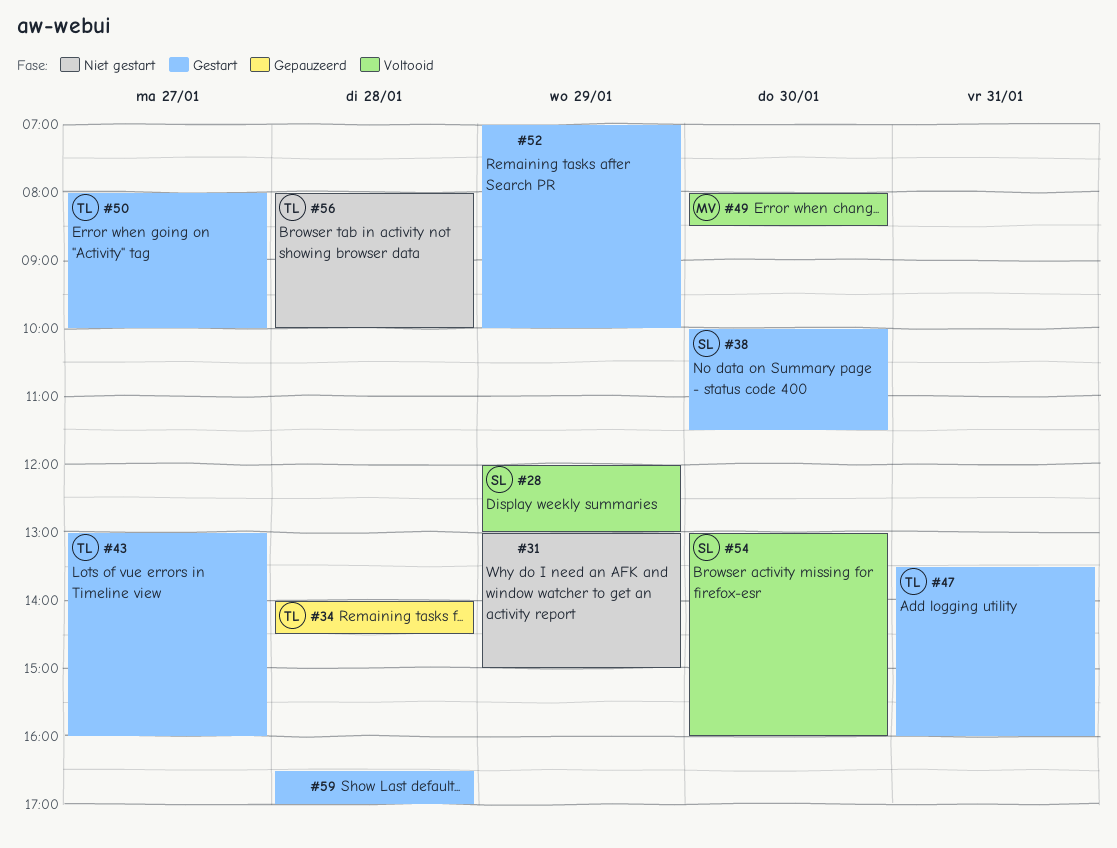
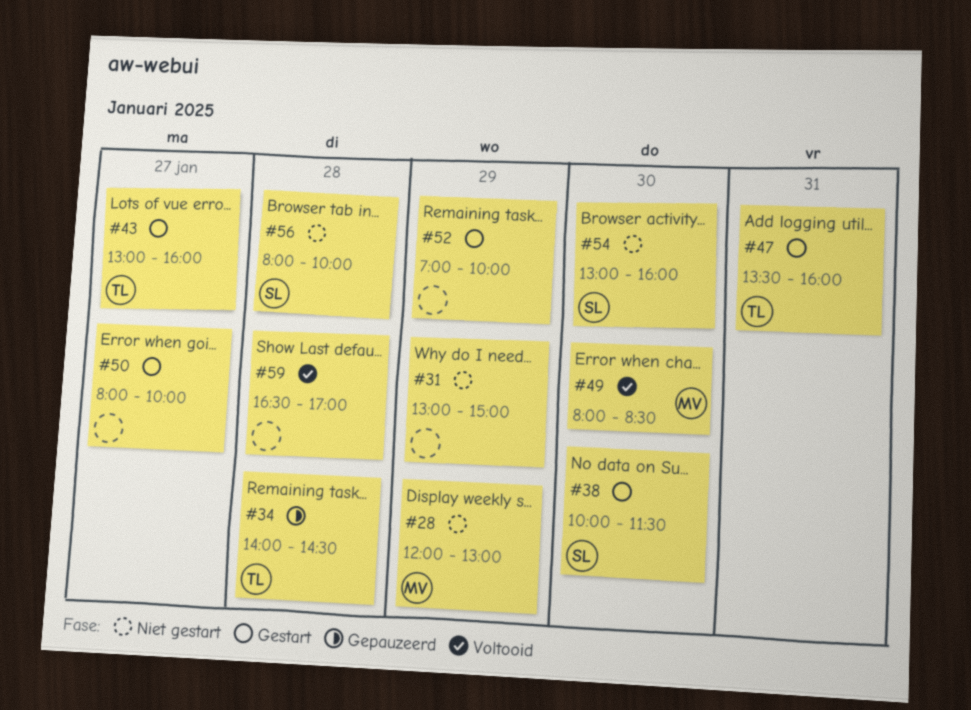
#28, status: Voltooid -> Niet gestart
#28, owner: SL -> MV
#50, owner: TL -> none
#54, status: Voltooid -> Niet gestart
#56, owner: TL -> SL
#59, status: Gestart -> Voltooid

